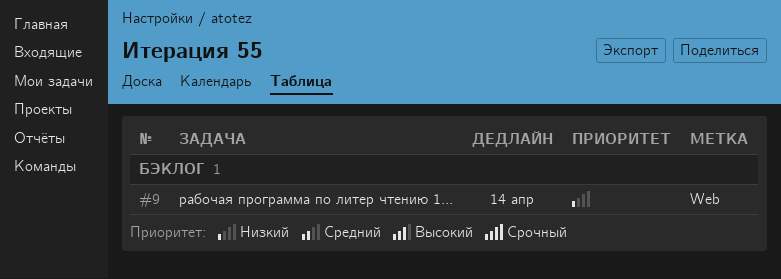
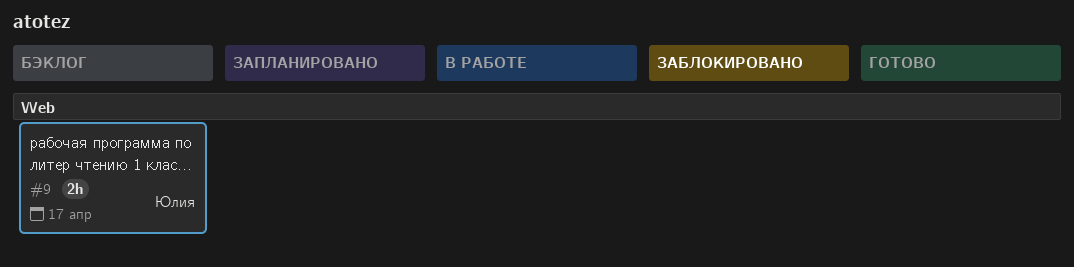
#9, due: Apr 14 -> Apr 17

